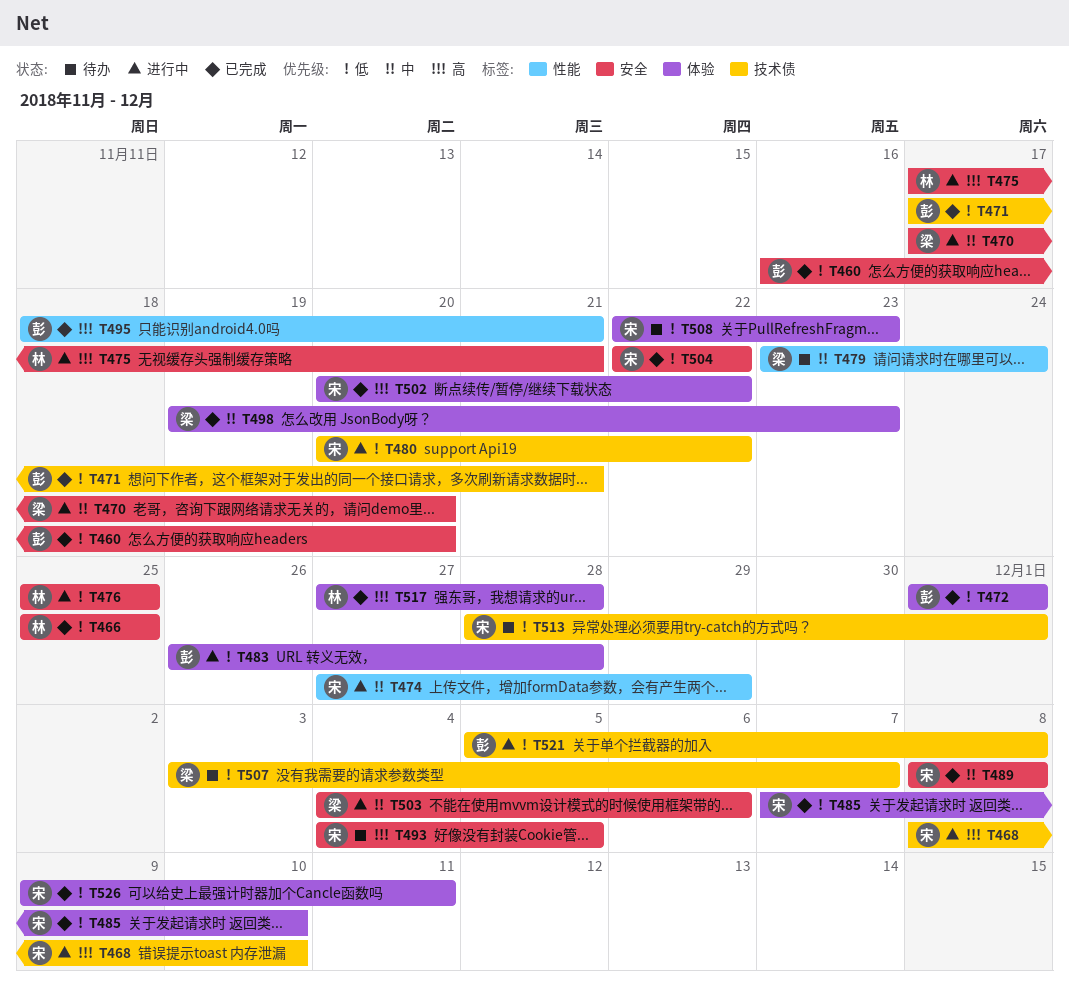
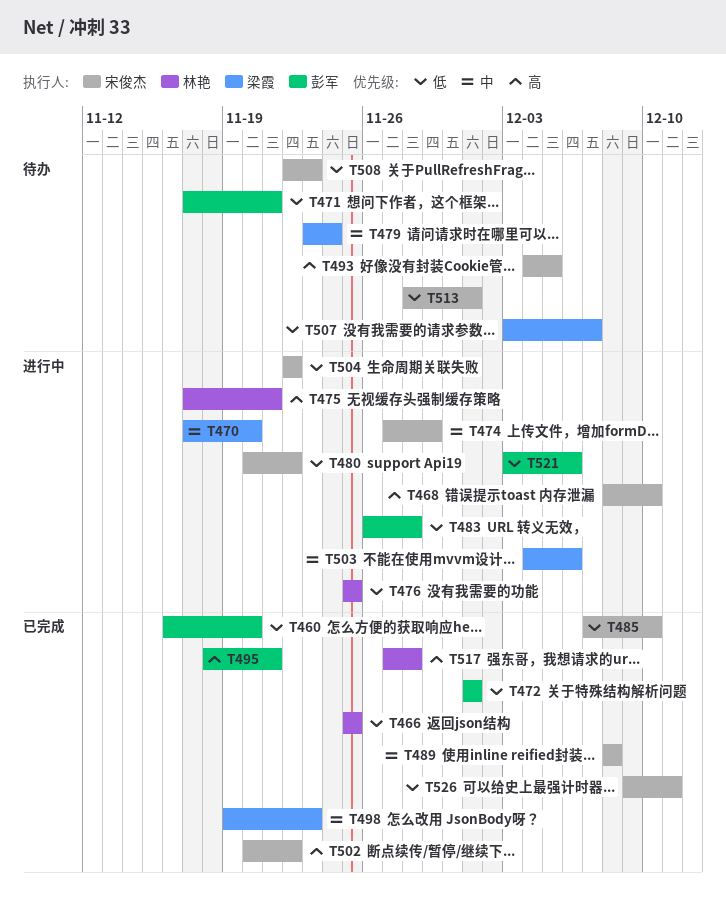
T471, status: 已完成 -> 待办
T504, status: 已完成 -> 进行中
T521, start: Dec 5 -> Dec 3
T521, due: Dec 8 -> Dec 6

